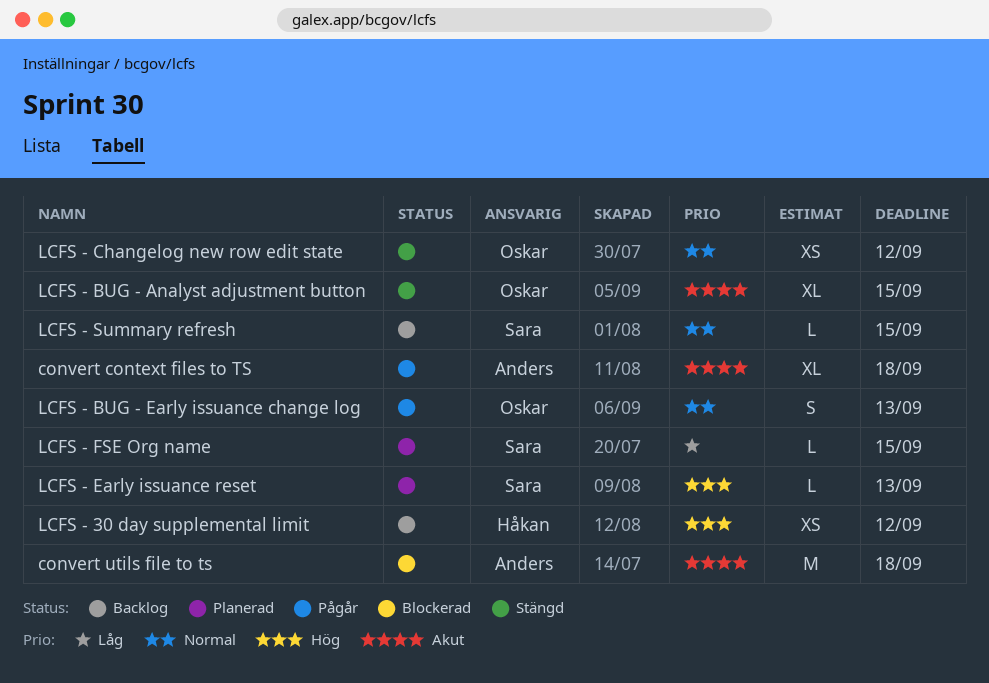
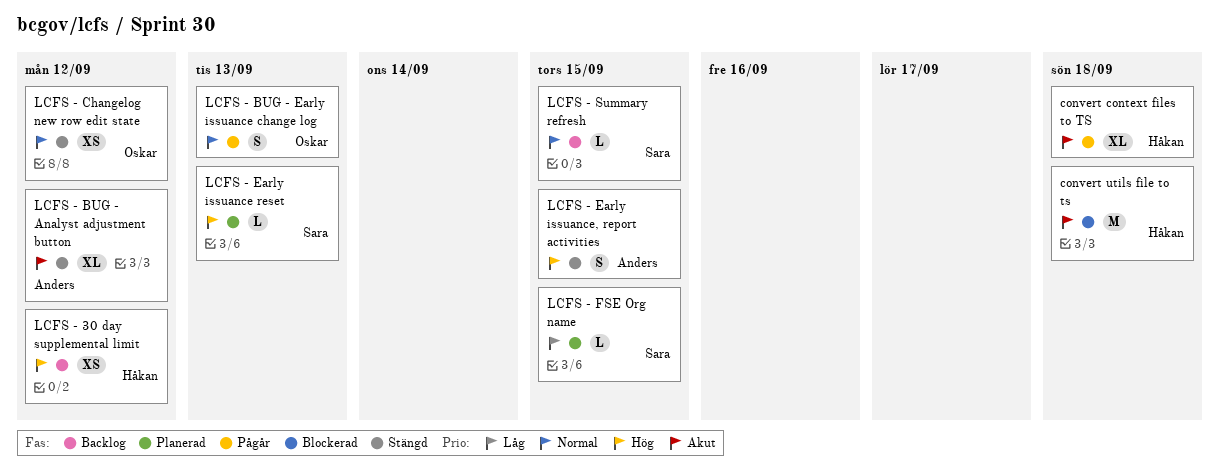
convert context files to TS, owner: Anders -> Håkan
convert utils file to ts, owner: Anders -> Håkan
LCFS - BUG - Analyst adjustment button, owner: Oskar -> Anders
LCFS - BUG - Analyst adjustment button, due: Sep 15 -> Sep 12
LCFS - Early issuance, report activities: none -> present

